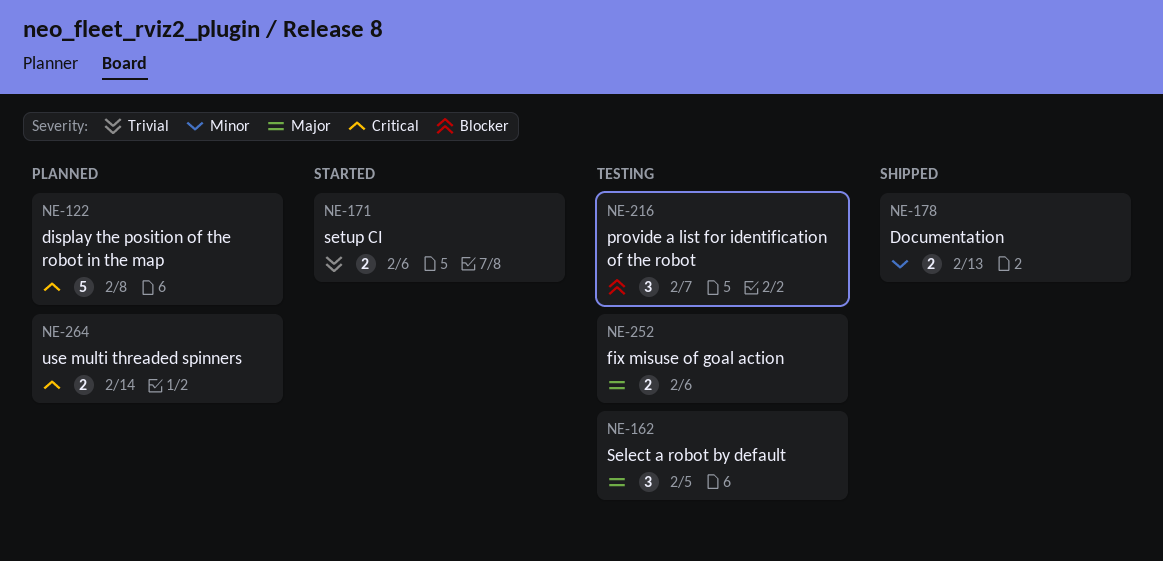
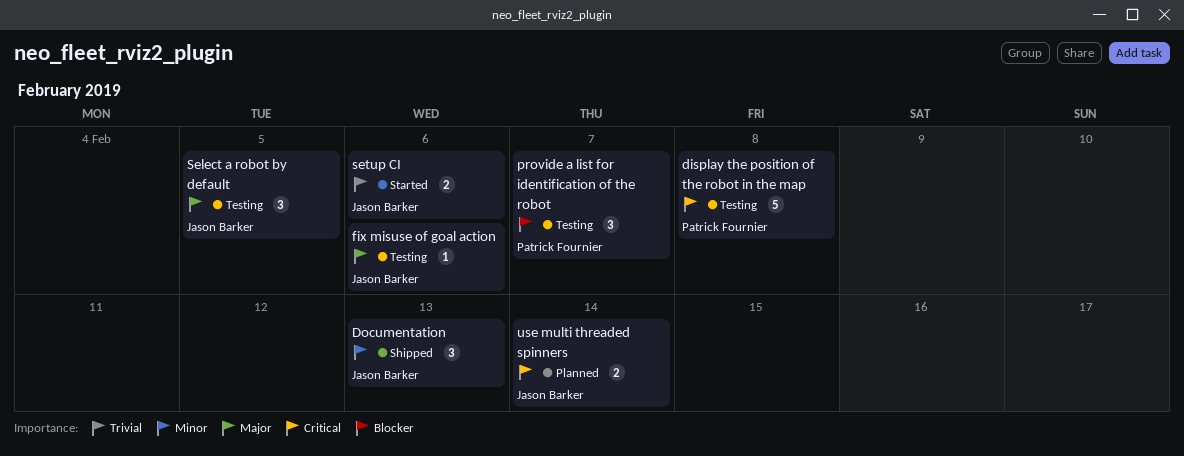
display the position of the robot in the map, status: Planned -> Testing
Documentation, estimate: 2 -> 3
fix misuse of goal action, estimate: 2 -> 1

